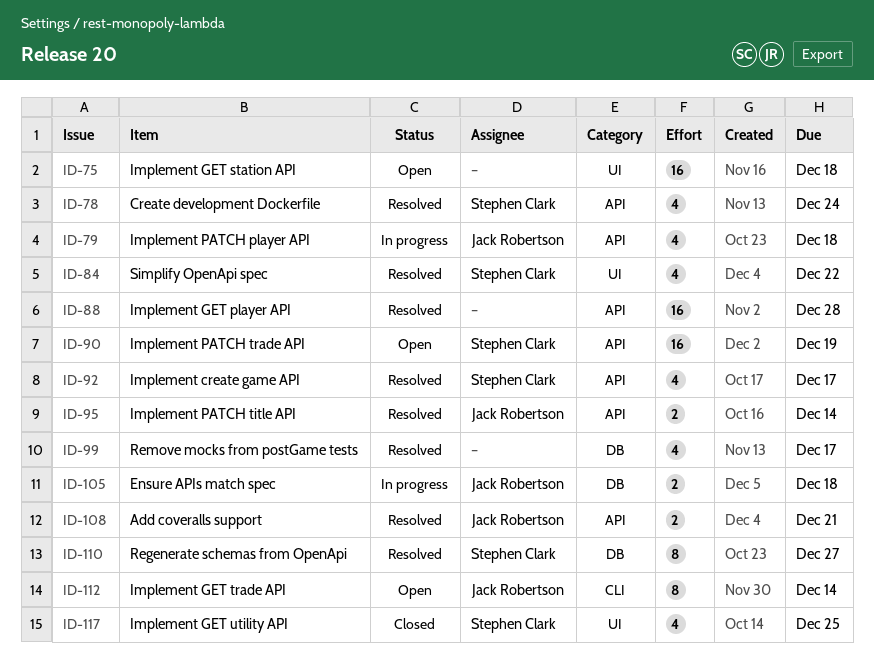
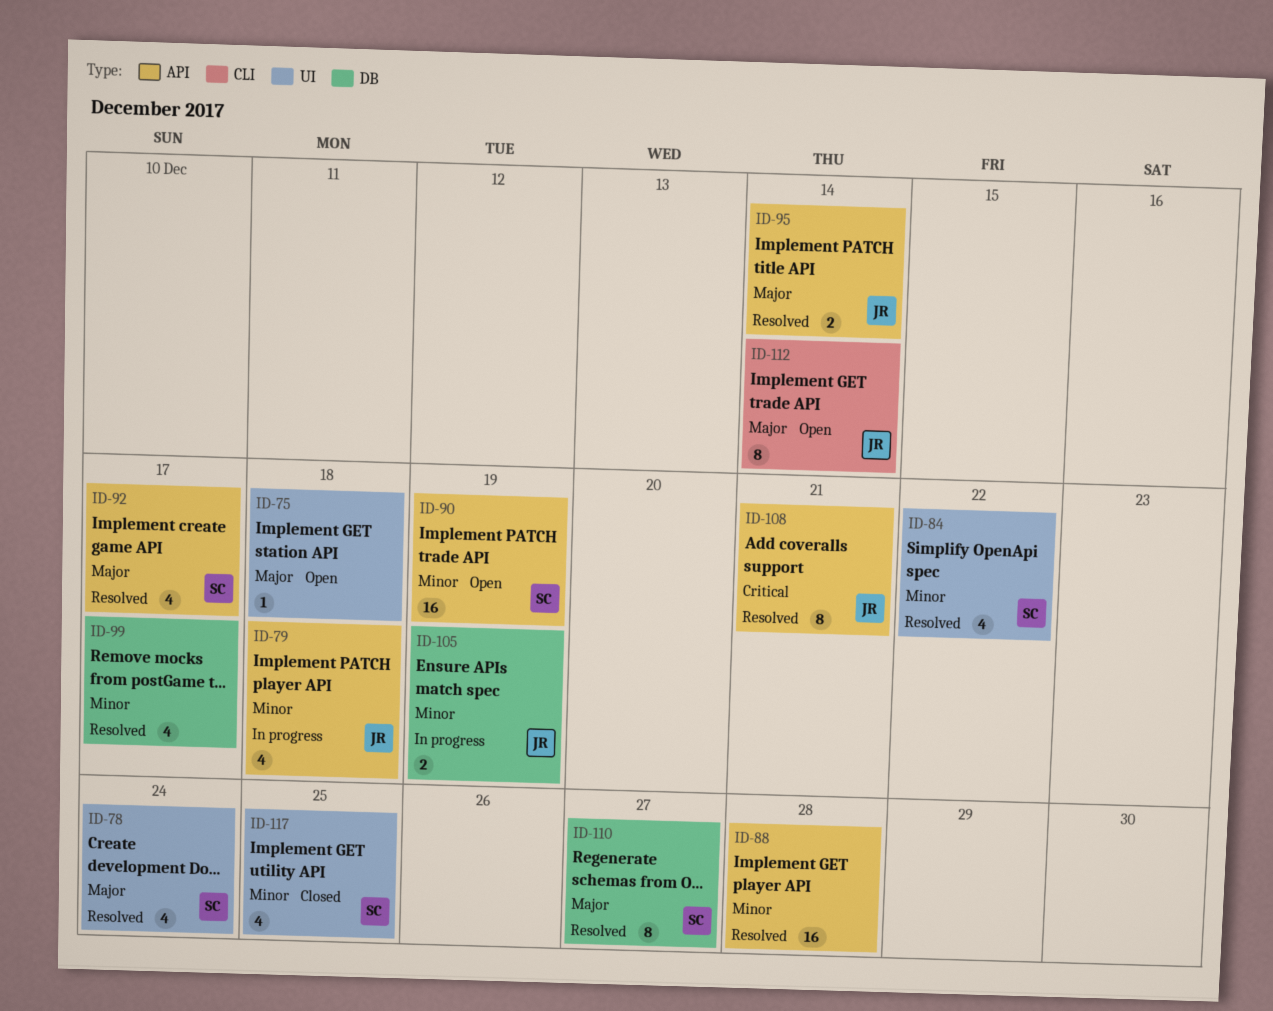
ID-75, estimate: 16 -> 1
ID-78, label: API -> UI
ID-105, due: Dec 18 -> Dec 19
ID-108, estimate: 2 -> 8

